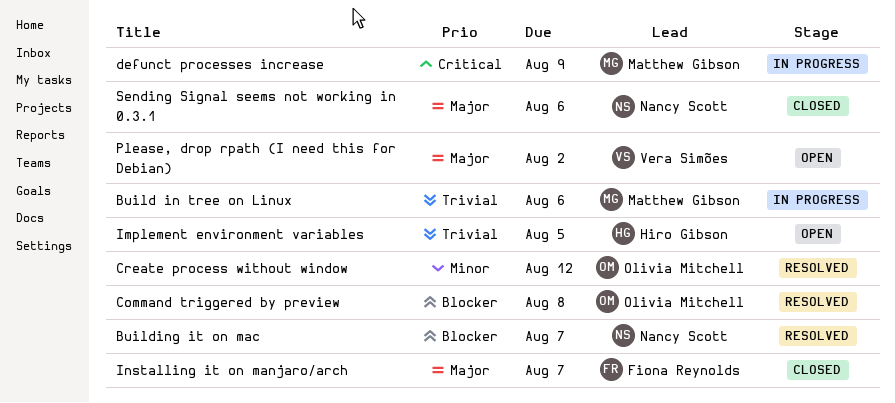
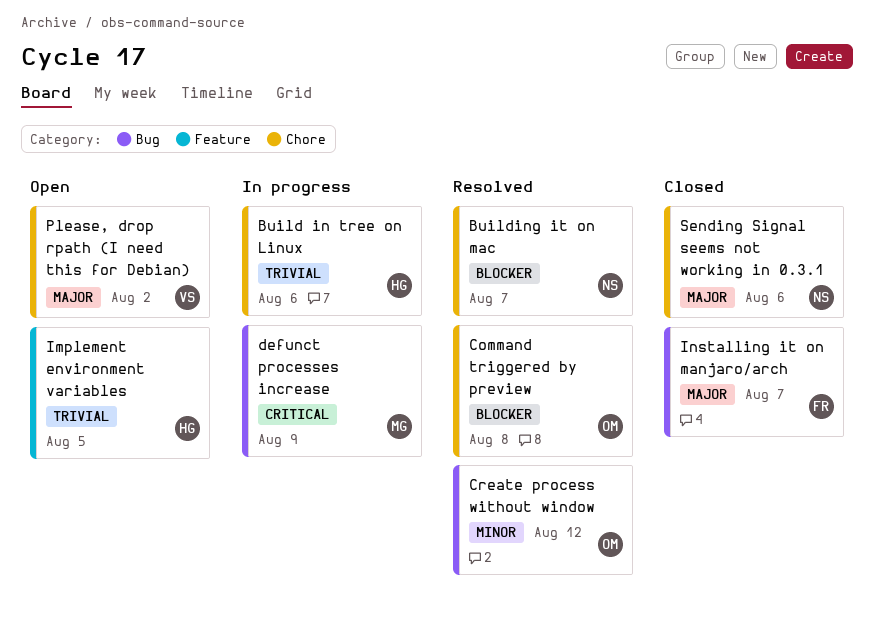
Build in tree on Linux, owner: Matthew Gibson -> Hiro Gibson

